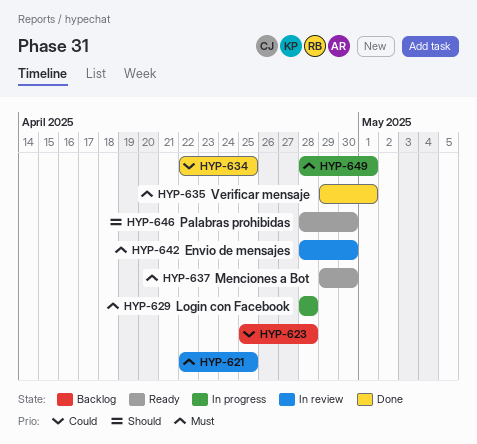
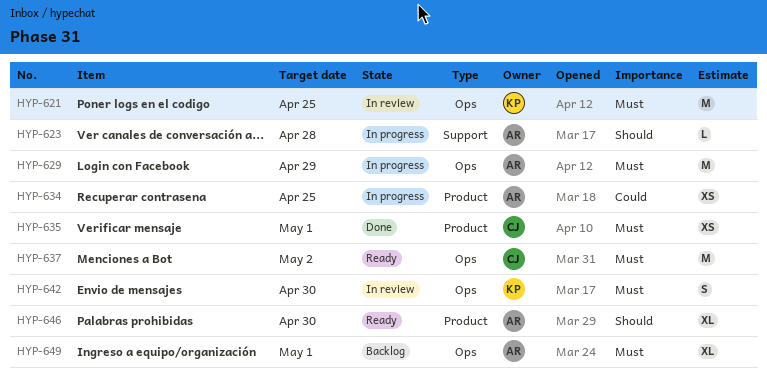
HYP-623, status: Backlog -> In progress
HYP-623, priority: Could -> Should
HYP-629, due: Apr 28 -> Apr 29
HYP-634, status: Done -> In progress
HYP-637, due: Apr 30 -> May 2
HYP-649, status: In progress -> Backlog

